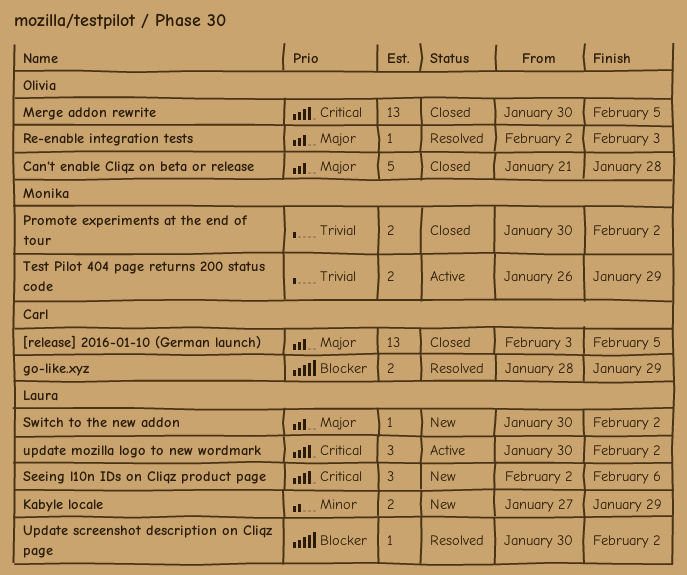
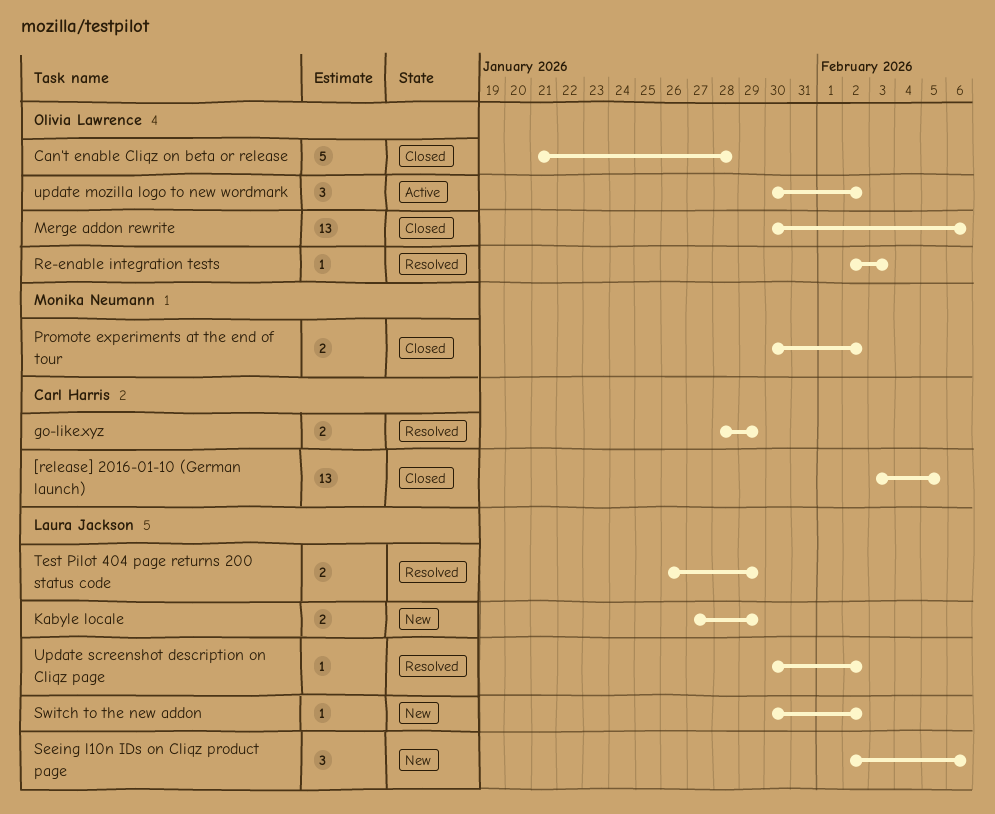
Merge addon rewrite, due: Feb 5 -> Feb 6
Test Pilot 404 page returns 200 status code, status: Active -> Resolved
Test Pilot 404 page returns 200 status code, owner: Monika Neumann -> Laura Jackson
update mozilla logo to new wordmark, owner: Laura Jackson -> Olivia Lawrence

